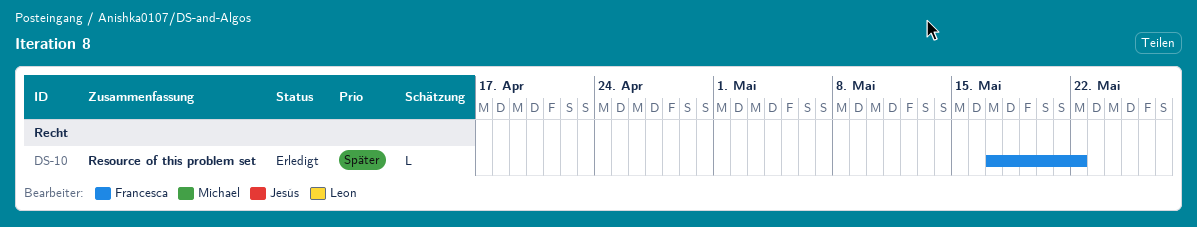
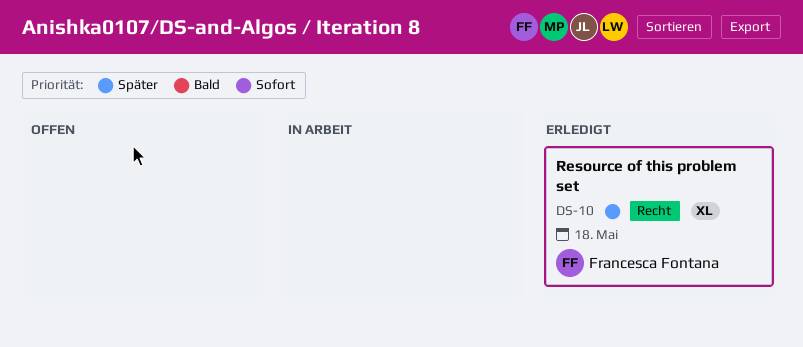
DS-10, estimate: L -> XL
DS-10, due: May 22 -> May 18

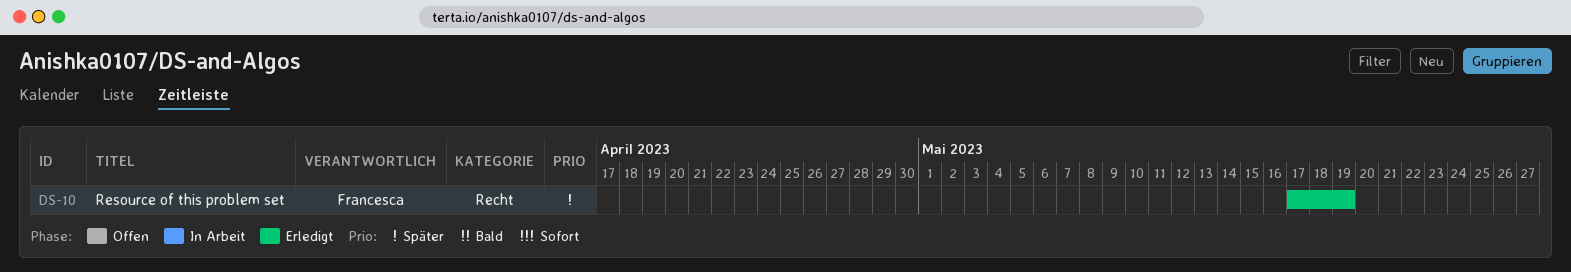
DS-10, due: May 18 -> May 19

